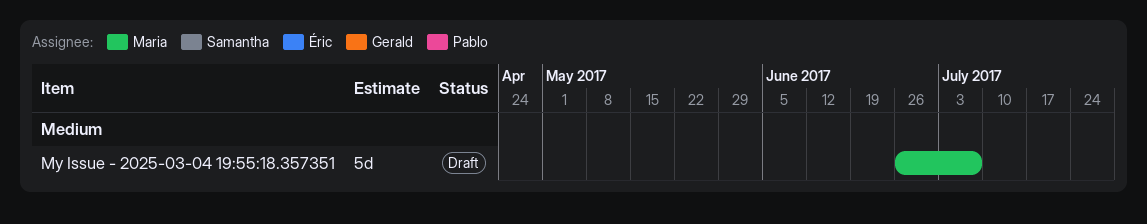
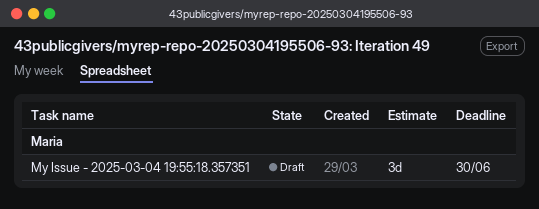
My Issue - 2025-03-04 19:55:18.357351, estimate: 5d -> 3d
My Issue - 2025-03-04 19:55:18.357351, due: Jul 7 -> Jun 30

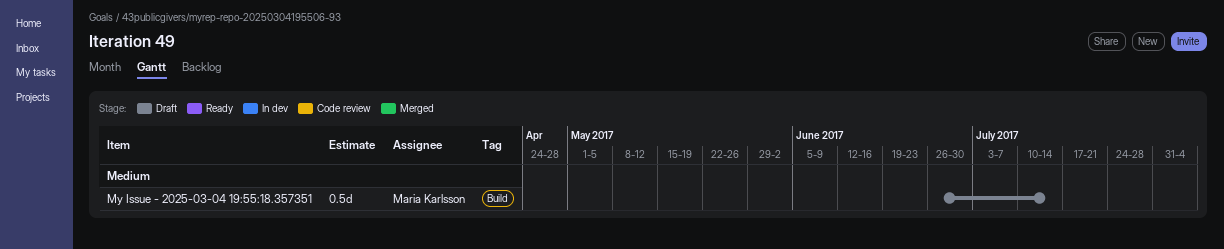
My Issue - 2025-03-04 19:55:18.357351, estimate: 3d -> 0.5d
My Issue - 2025-03-04 19:55:18.357351, due: Jun 30 -> Jul 14

